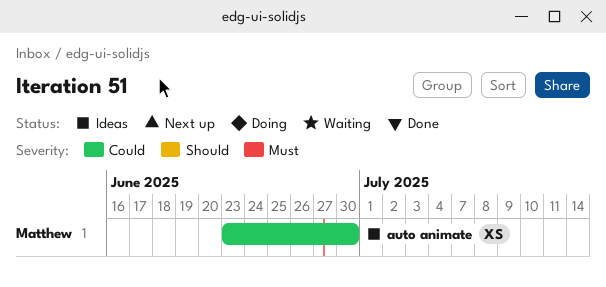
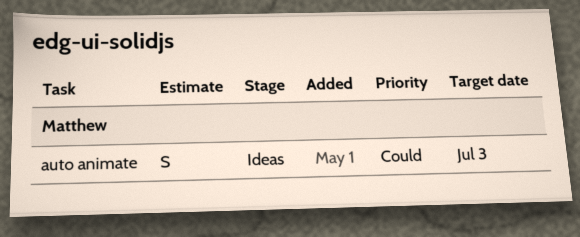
auto animate, estimate: XS -> S
auto animate, due: Jun 30 -> Jul 3

